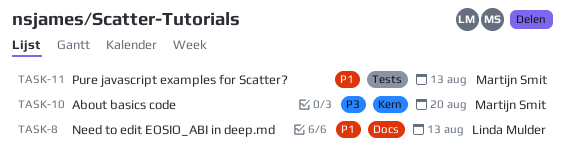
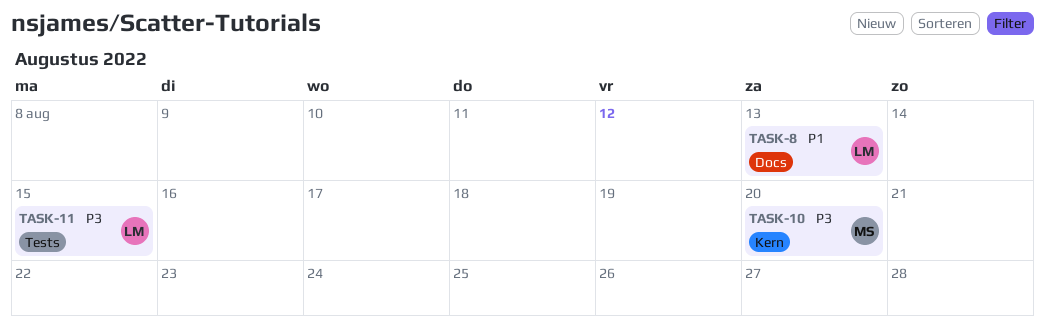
TASK-11, owner: Martijn Smit -> Linda Mulder
TASK-11, priority: P1 -> P3
TASK-11, due: Aug 13 -> Aug 15

